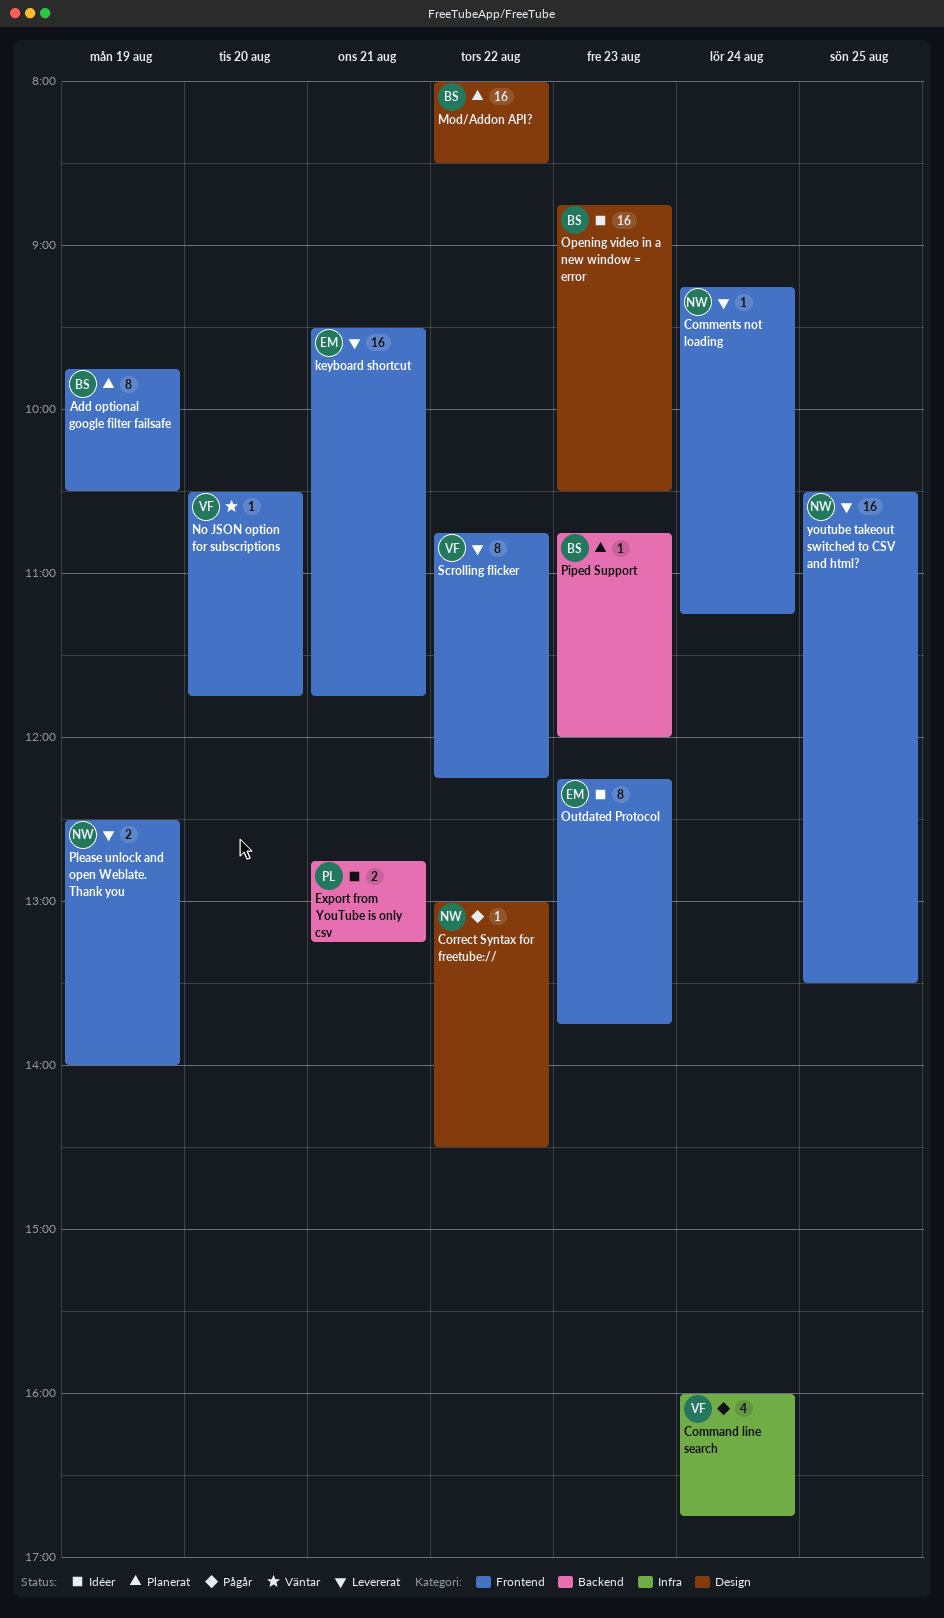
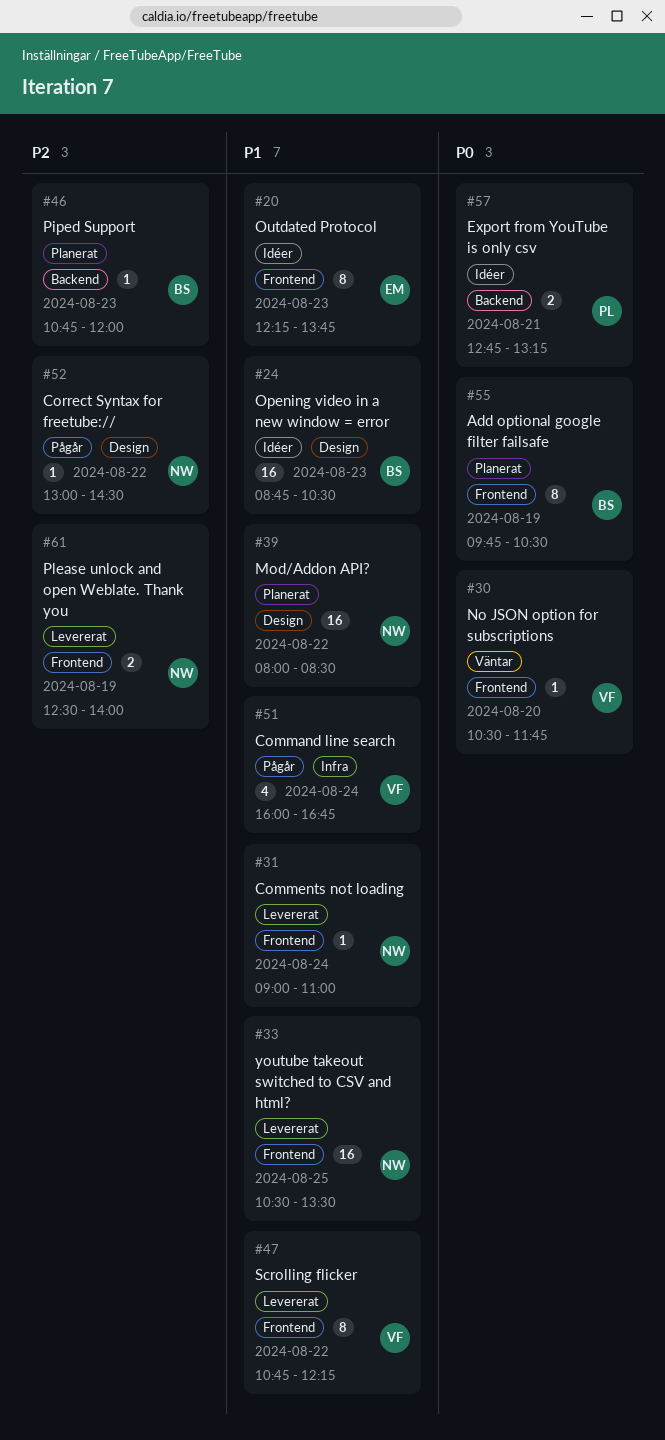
Comments not loading, begins: 09:15 -> 09:00
Comments not loading, ends: 11:15 -> 11:00
keyboard shortcut: present -> none
Mod/Addon API?, owner: BS -> NW

